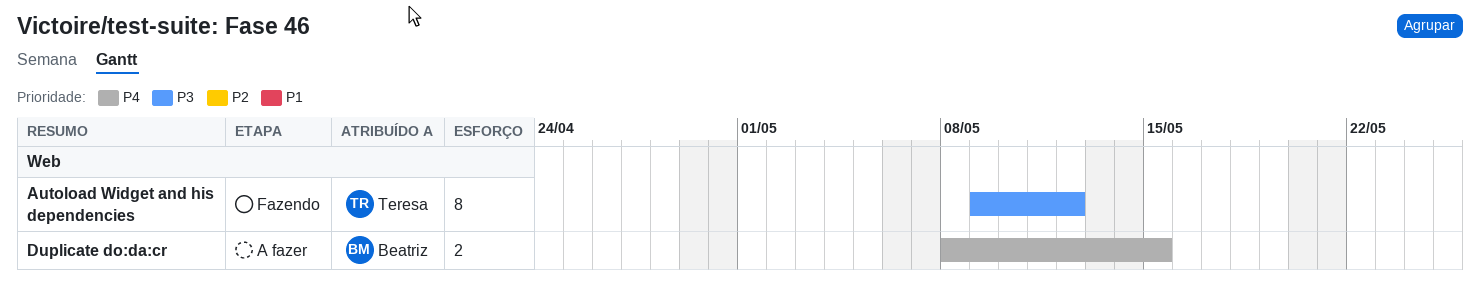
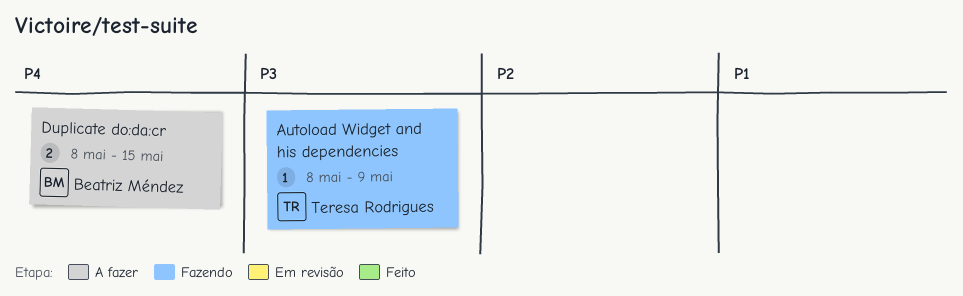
Autoload Widget and his dependencies, estimate: 8 -> 1
Autoload Widget and his dependencies, start: May 9 -> May 8
Autoload Widget and his dependencies, due: May 12 -> May 9

